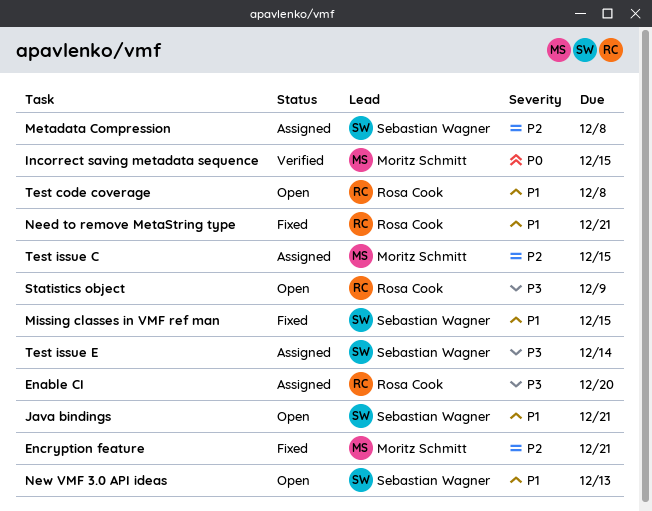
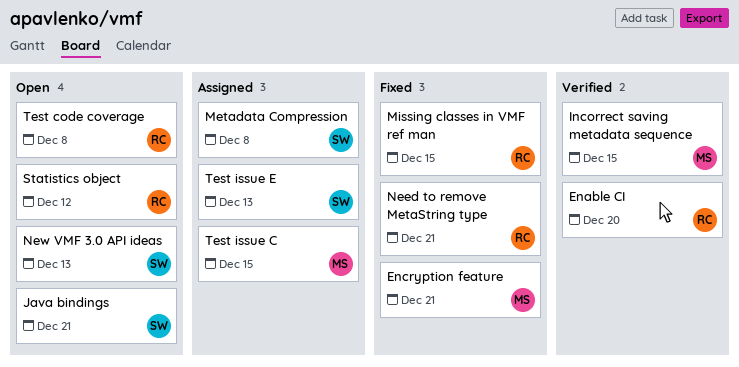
Enable CI, status: Assigned -> Verified
Missing classes in VMF ref man, owner: Sebastian Wagner -> Rosa Cook
Statistics object, due: Dec 9 -> Dec 12
Test issue E, due: Dec 14 -> Dec 13

